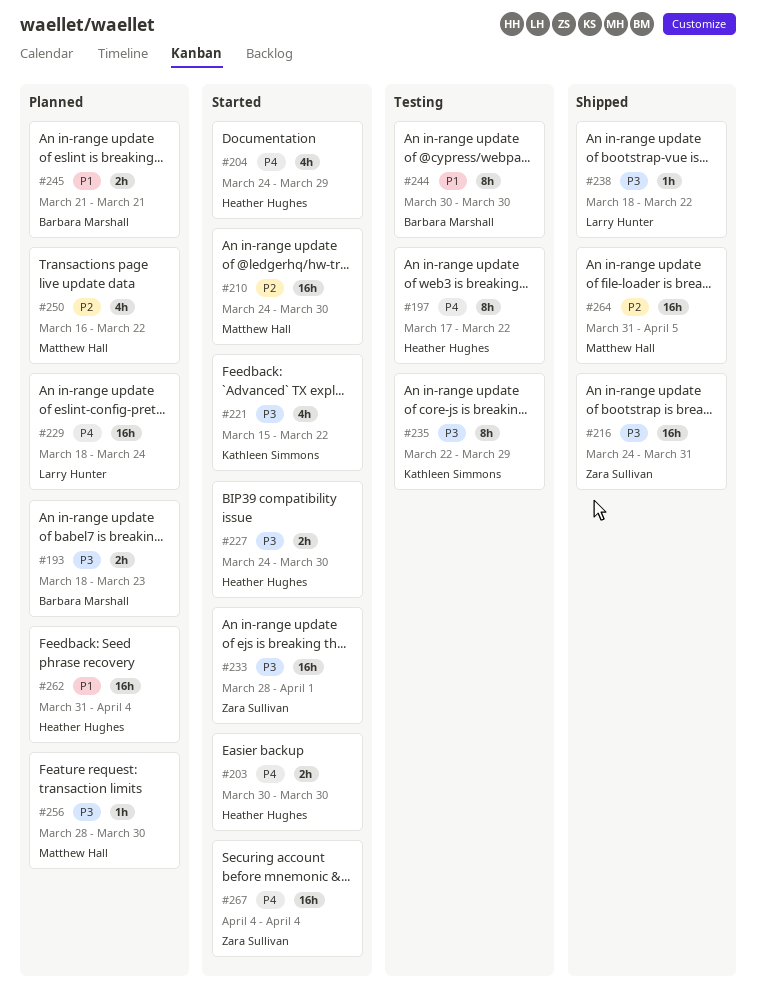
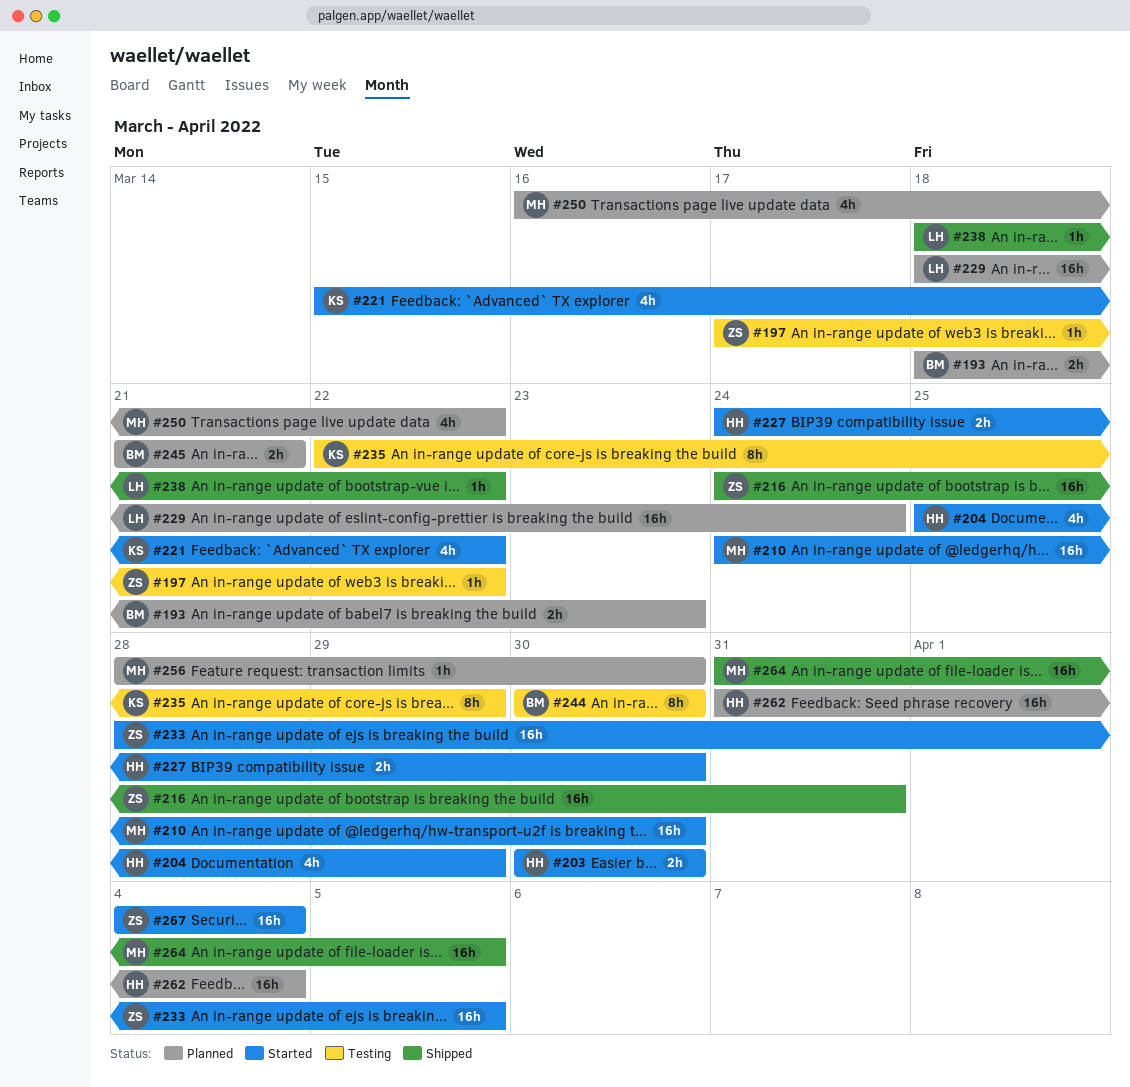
#197, owner: Heather Hughes -> Zara Sullivan
#197, estimate: 8h -> 1h
#204, start: Mar 24 -> Mar 25
#233, due: Apr 1 -> Apr 5

